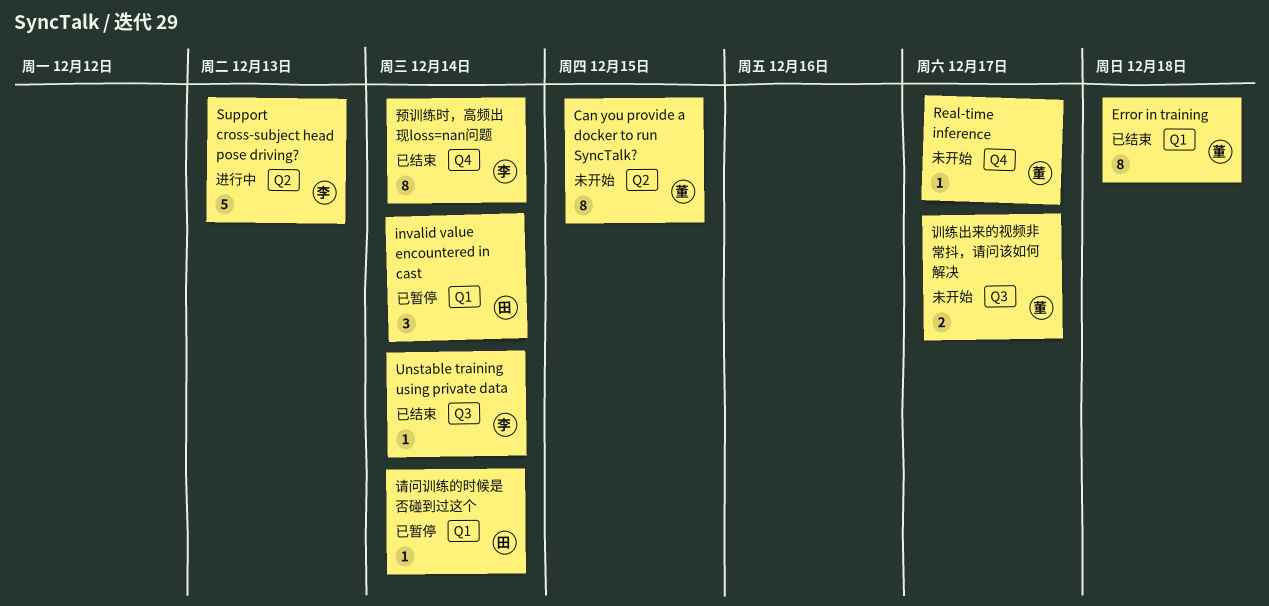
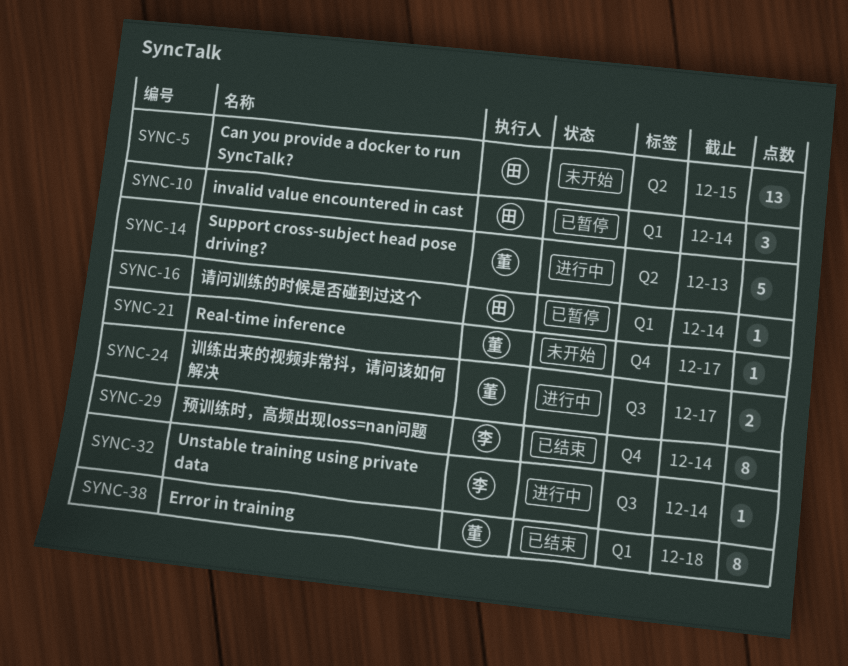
Can you provide a docker to run SyncTalk?, owner: 董 -> 田
Can you provide a docker to run SyncTalk?, estimate: 8 -> 13
Support cross-subject head pose driving?, owner: 李 -> 董
Unstable training using private data, status: 已结束 -> 进行中
训练出来的视频非常抖，请问该如何解决, status: 未开始 -> 进行中

